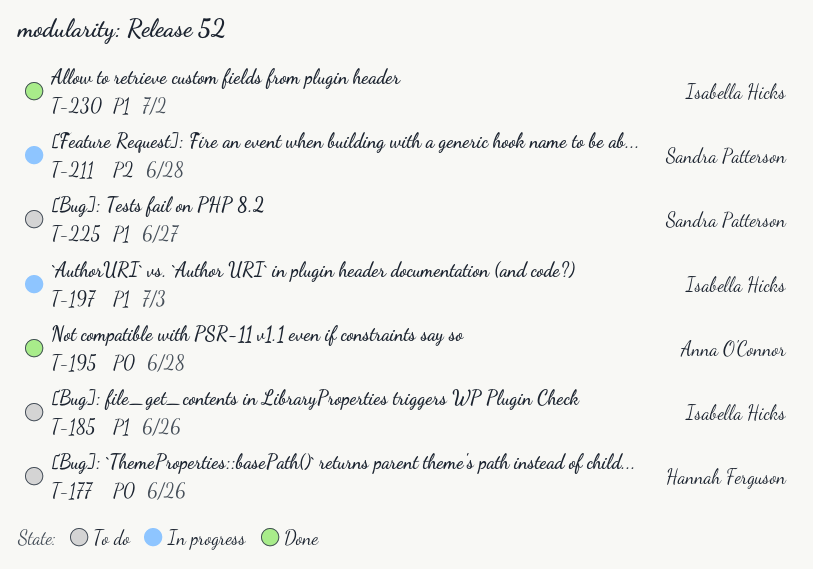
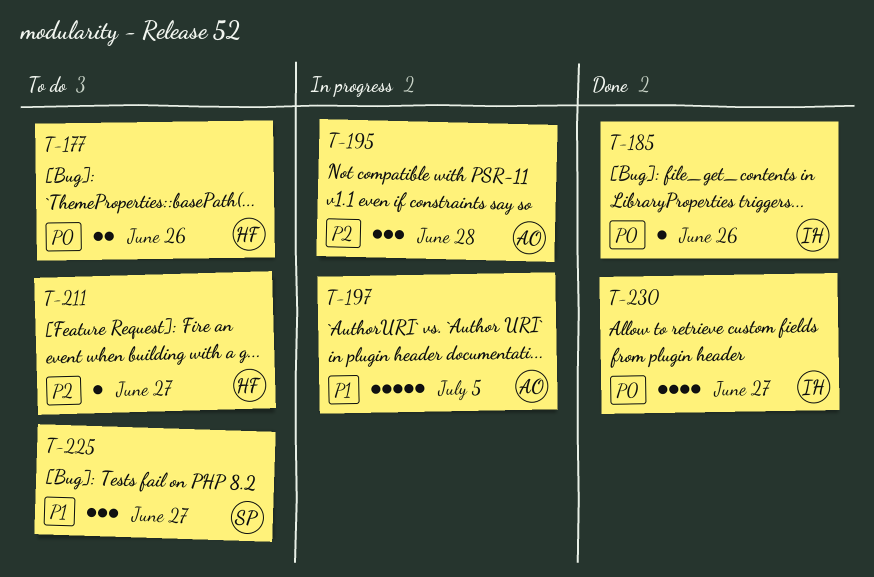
T-185, status: To do -> Done
T-185, priority: P1 -> P0
T-195, status: Done -> In progress
T-195, priority: P0 -> P2
T-197, owner: Isabella Hicks -> Anna O'Connor
T-197, due: Jul 3 -> Jul 5
T-211, status: In progress -> To do
T-211, owner: Sandra Patterson -> Hannah Ferguson
T-211, due: Jun 28 -> Jun 27
T-230, priority: P1 -> P0
T-230, due: Jul 2 -> Jun 27

